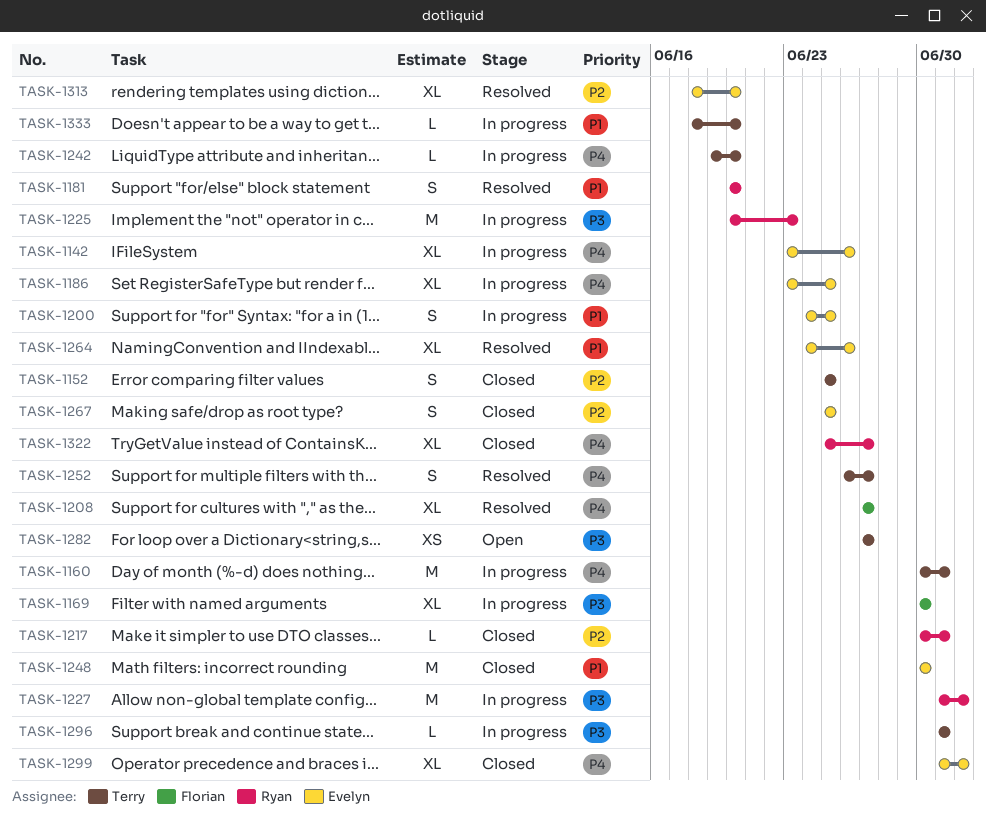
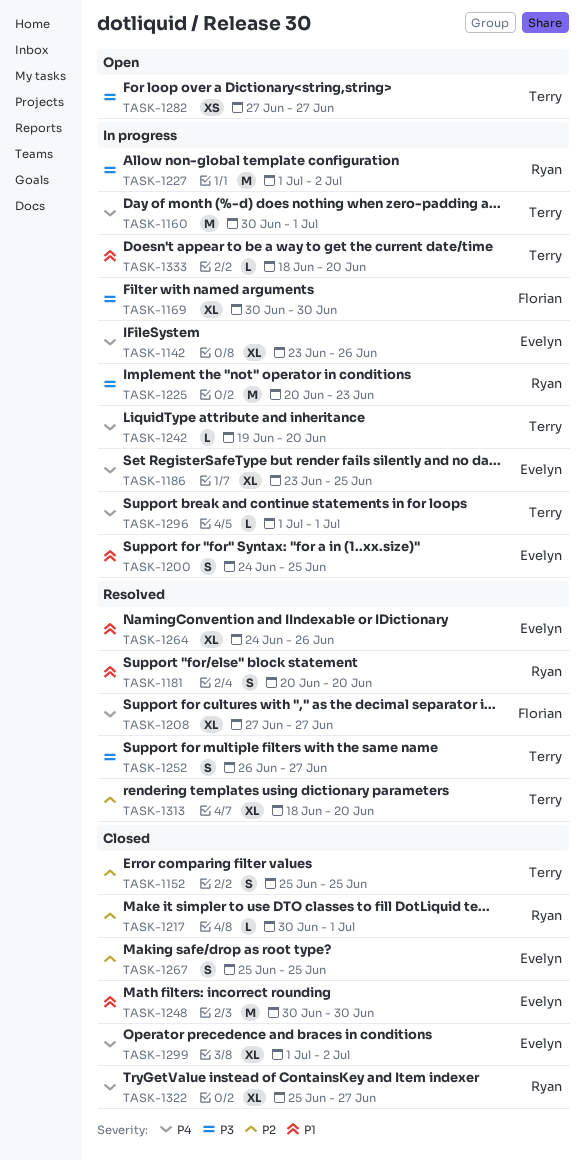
TASK-1252, priority: P4 -> P3
TASK-1296, priority: P3 -> P4
TASK-1313, owner: Evelyn -> Terry

